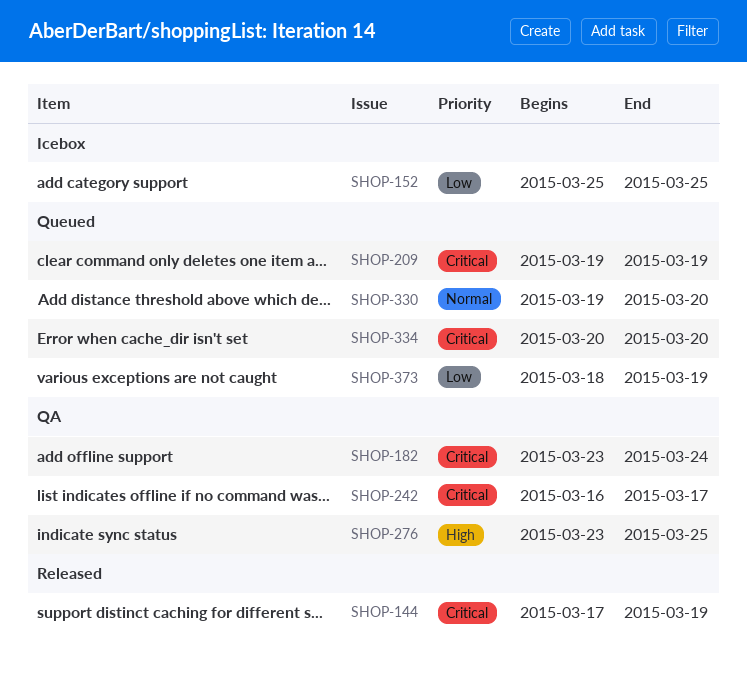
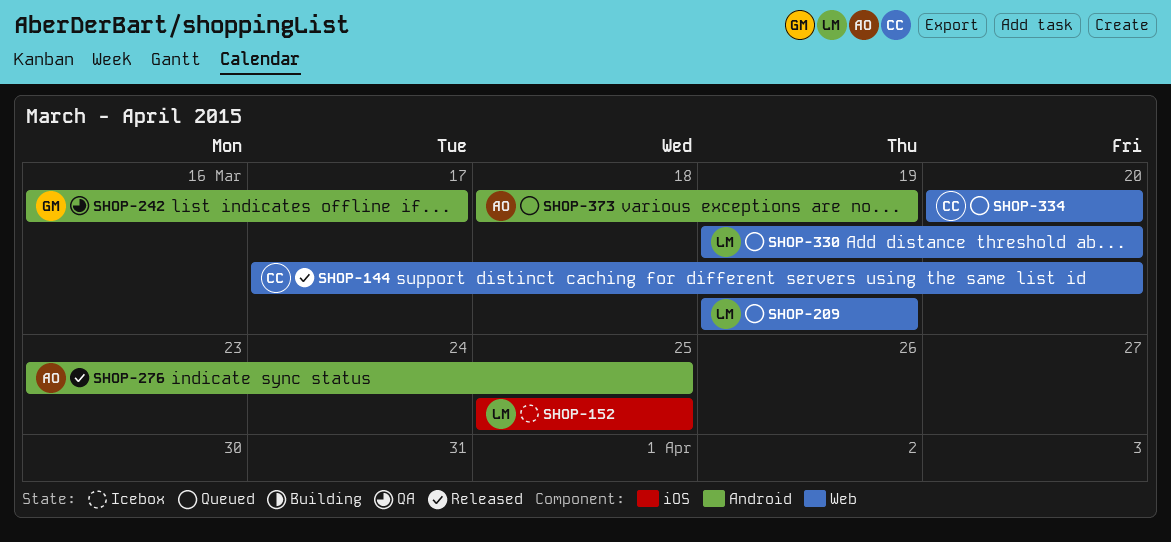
SHOP-144, due: Mar 19 -> Mar 20
SHOP-182: present -> none
SHOP-276, status: QA -> Released

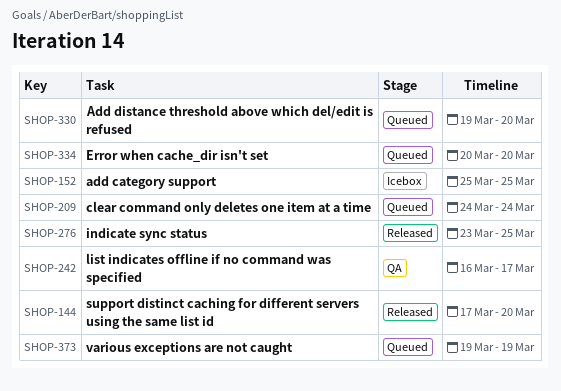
SHOP-209, start: Mar 19 -> Mar 24
SHOP-209, due: Mar 19 -> Mar 24
SHOP-373, start: Mar 18 -> Mar 19

